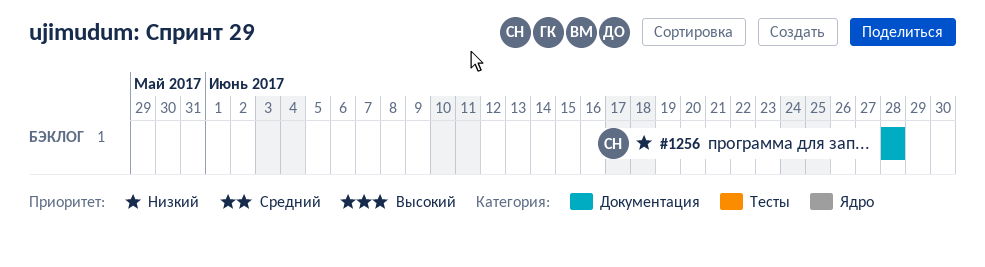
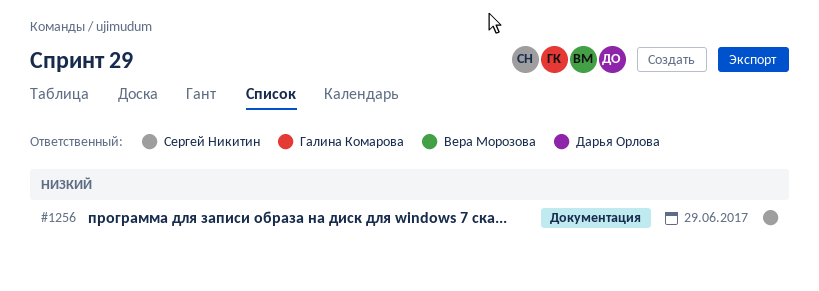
#1256, due: Jun 28 -> Jun 29

